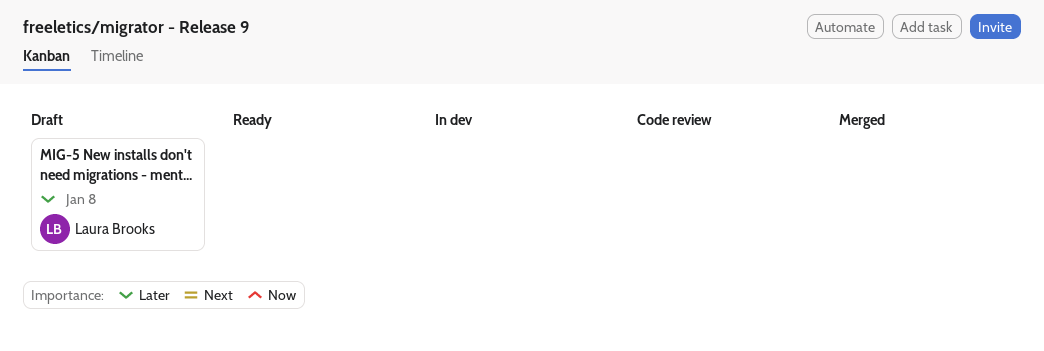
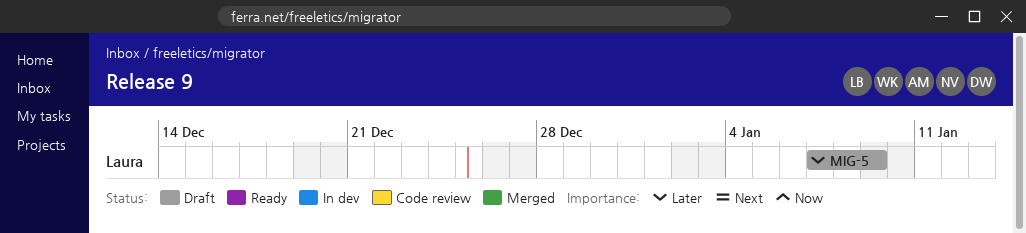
MIG-5, due: Jan 8 -> Jan 9

